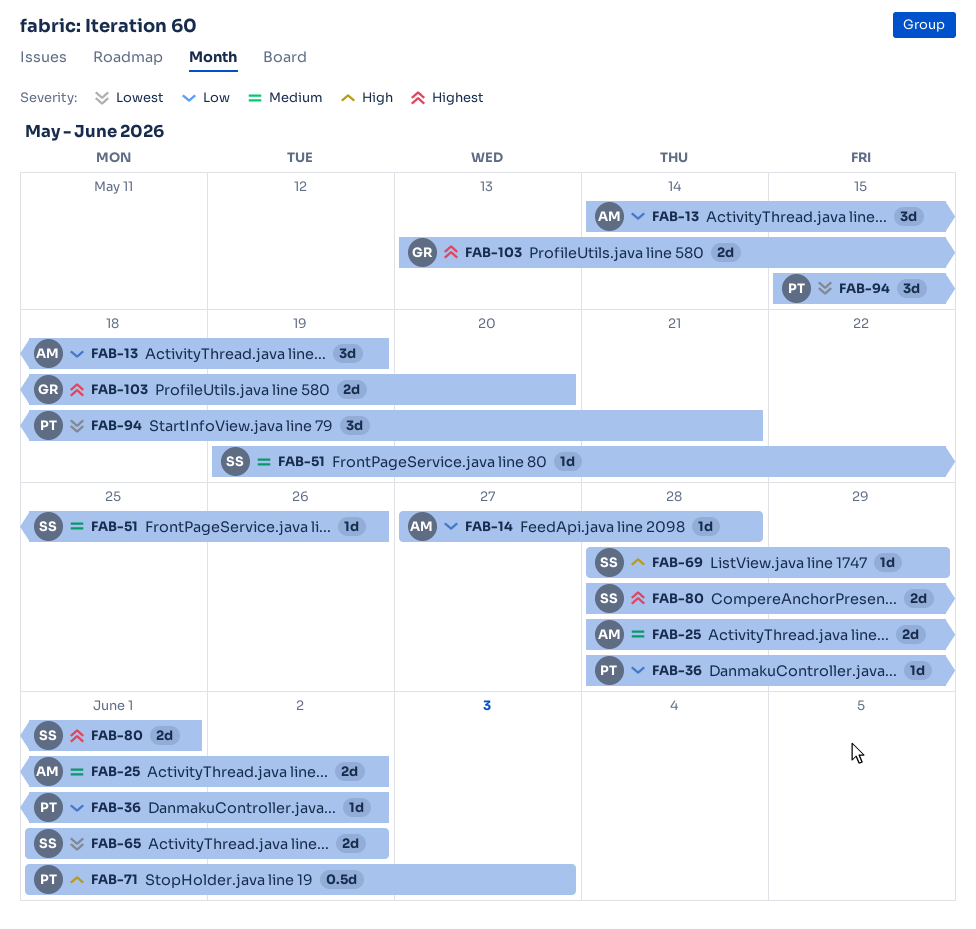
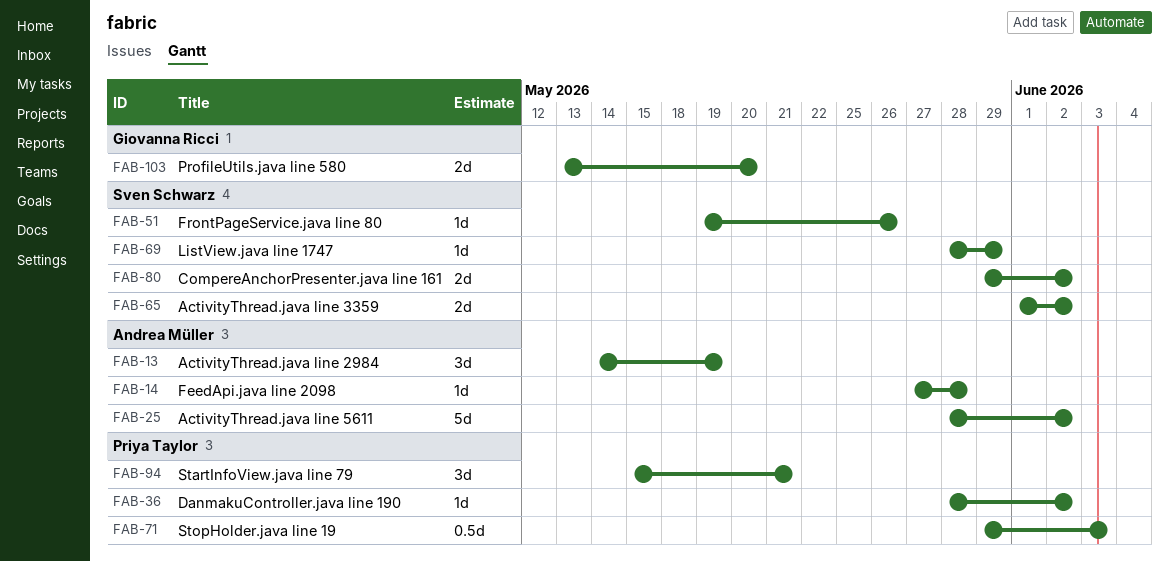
FAB-25, estimate: 2d -> 5d
FAB-71, start: Jun 1 -> May 29
FAB-80, start: May 28 -> May 29
FAB-80, due: Jun 1 -> Jun 2

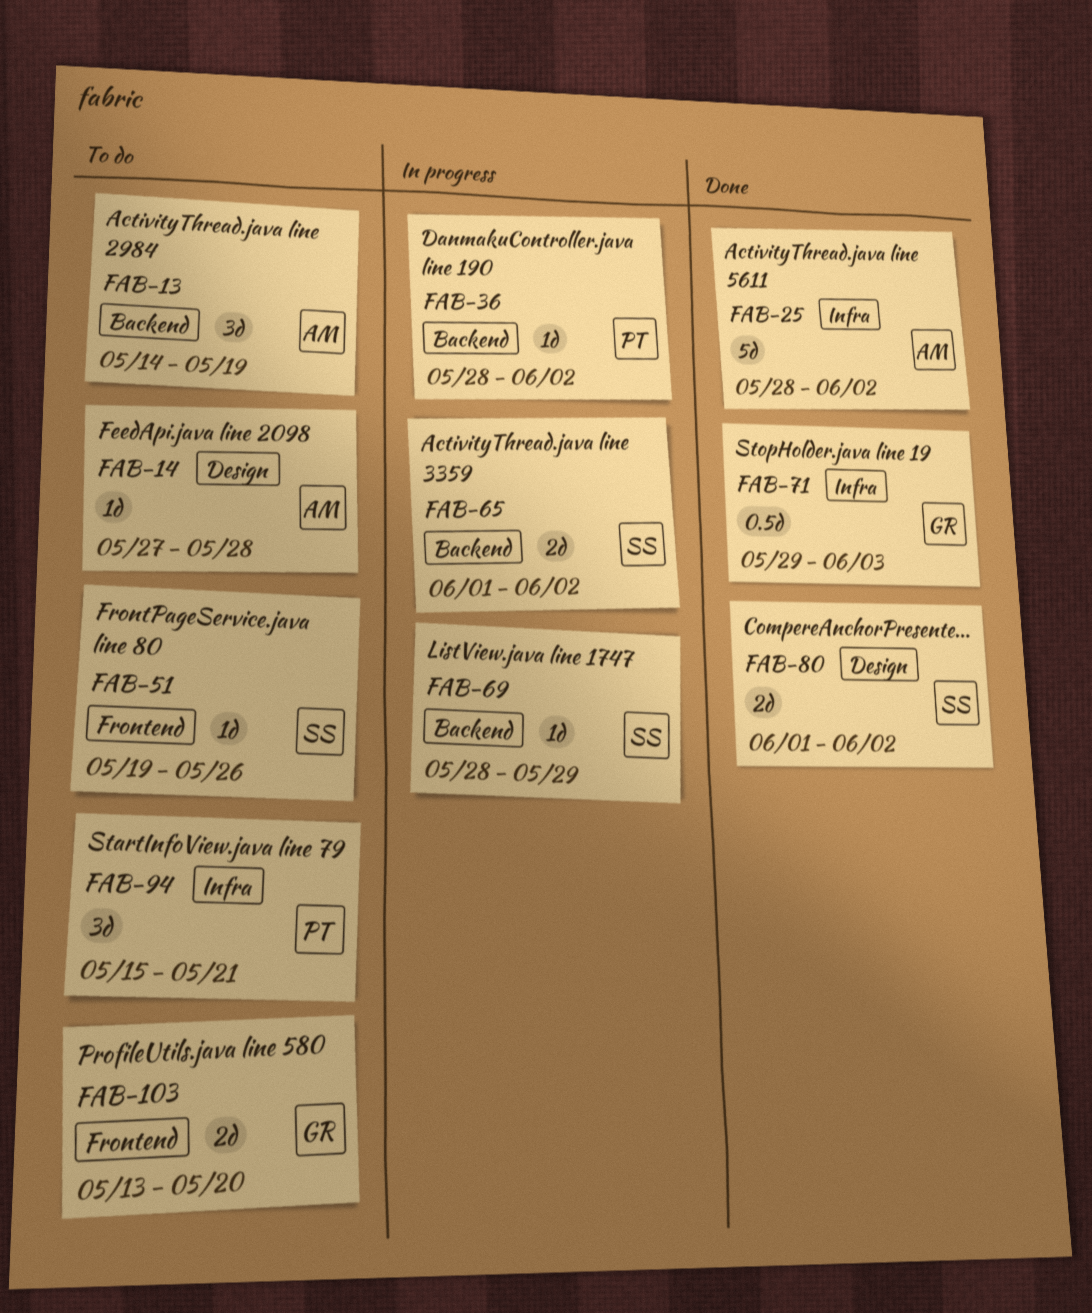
FAB-71, owner: Priya Taylor -> Giovanna Ricci
FAB-80, start: May 29 -> Jun 1

